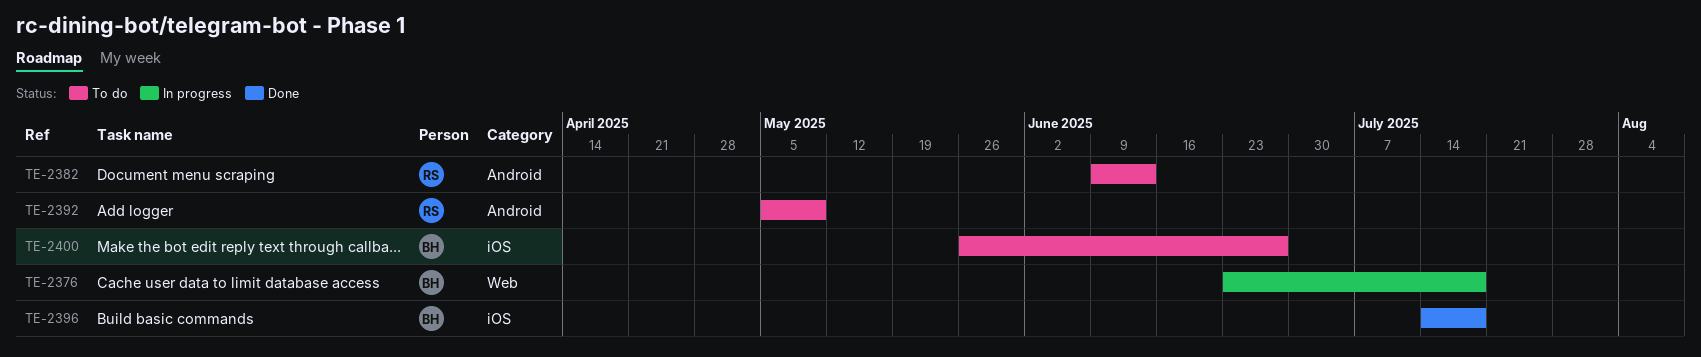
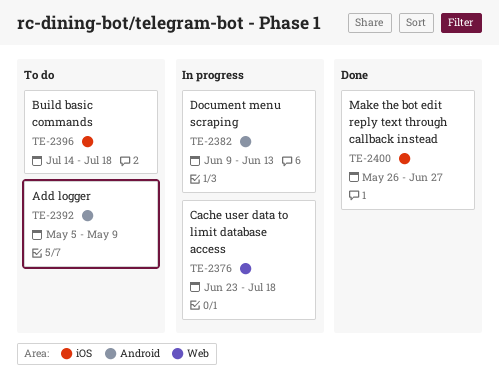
TE-2382, status: To do -> In progress
TE-2396, status: Done -> To do
TE-2400, status: To do -> Done

